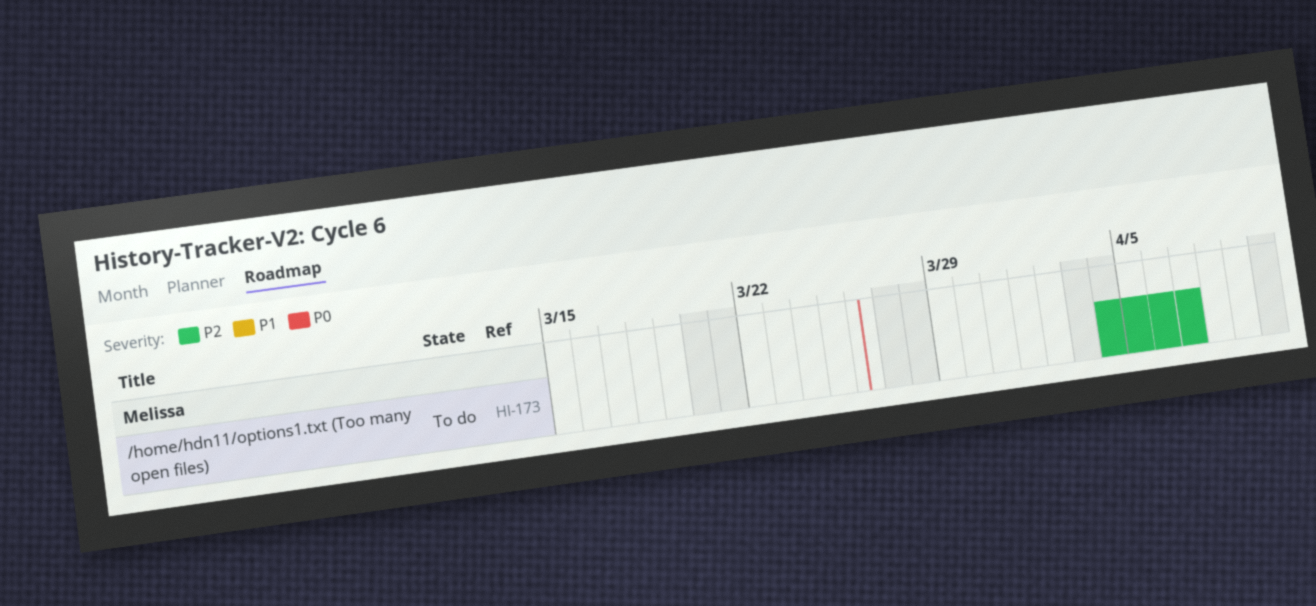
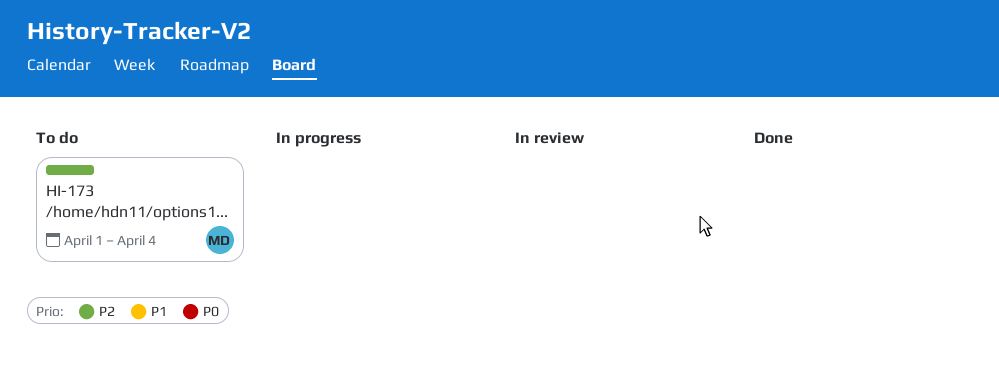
HI-173, start: Apr 4 -> Apr 1
HI-173, due: Apr 7 -> Apr 4

